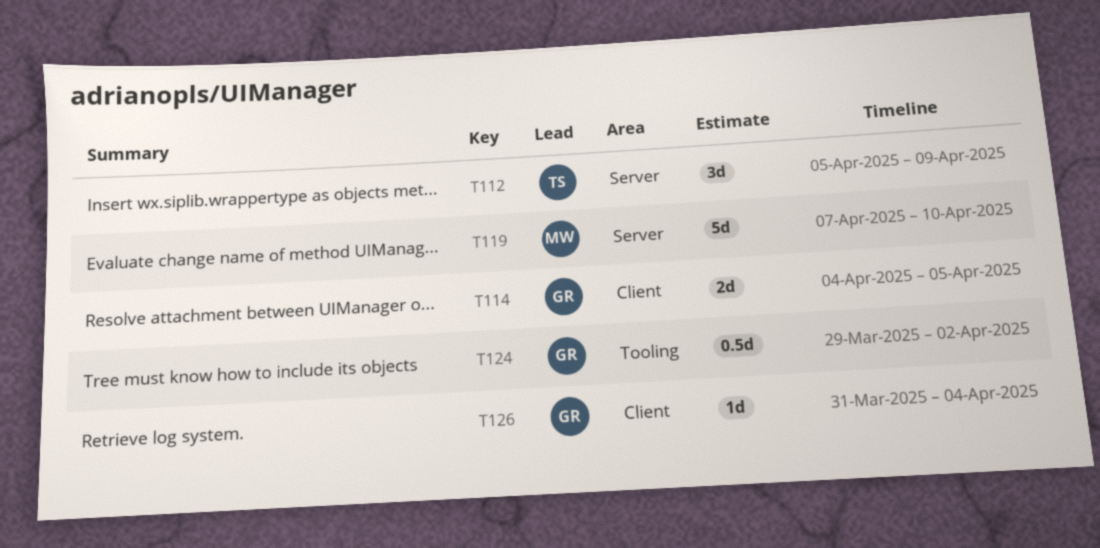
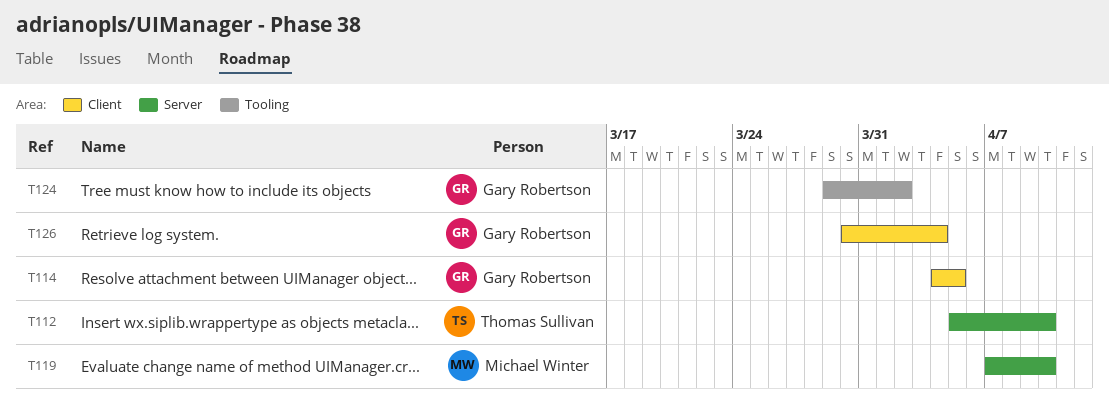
T112, due: Apr 9 -> Apr 10
T126, start: Mar 31 -> Mar 30

